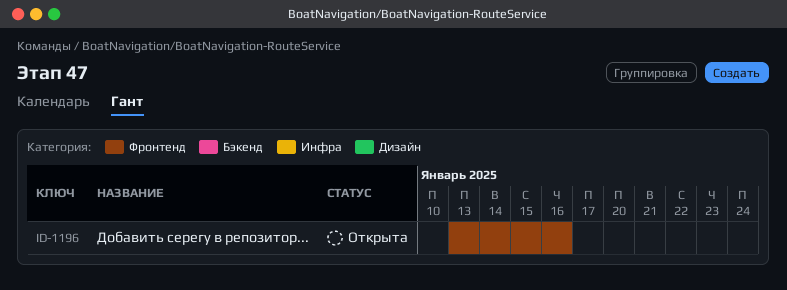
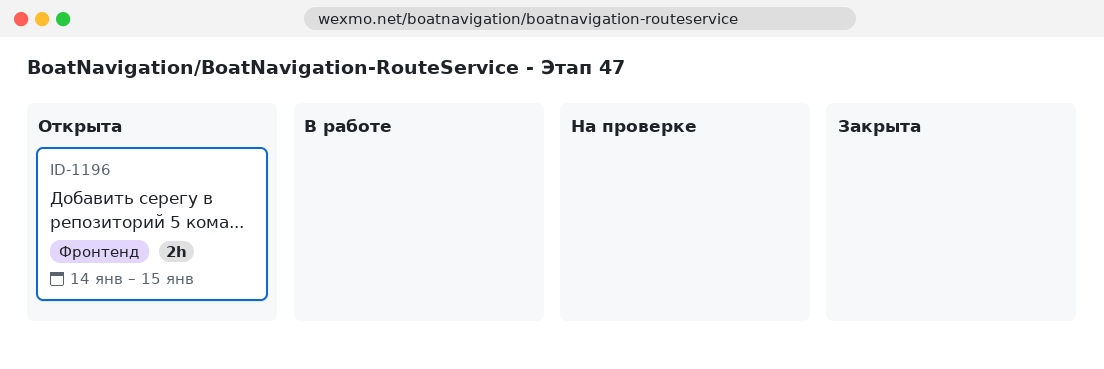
ID-1196, start: Jan 13 -> Jan 14
ID-1196, due: Jan 16 -> Jan 15

